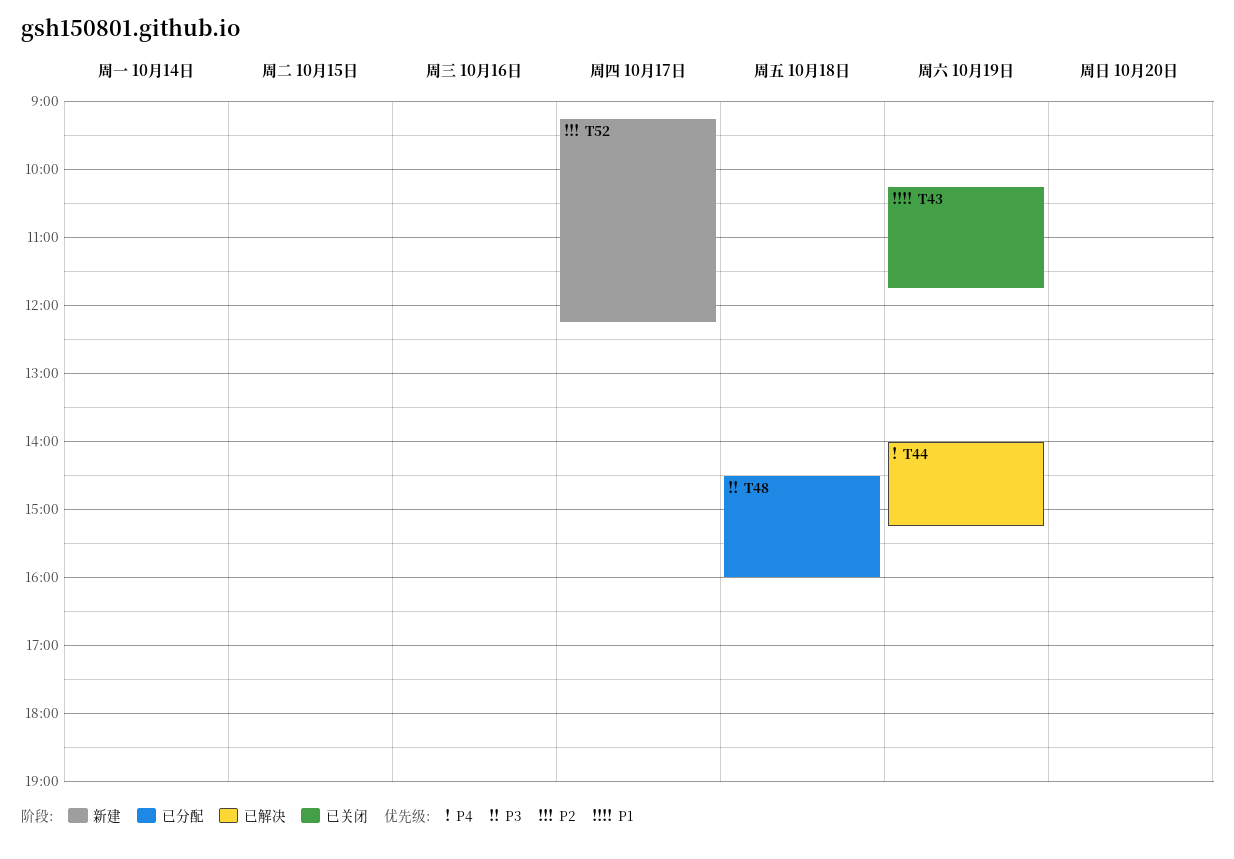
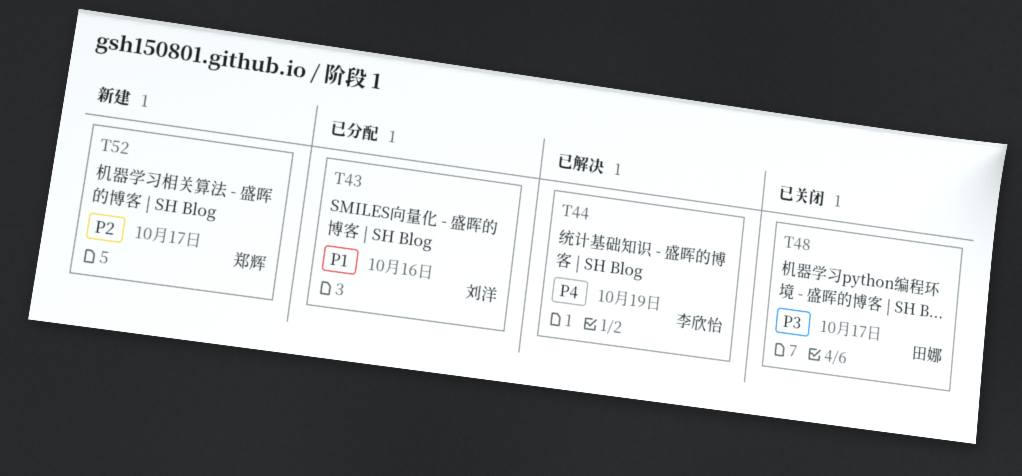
T43, status: 已关闭 -> 已分配
T43, day: Oct 19 -> Oct 16
T48, status: 已分配 -> 已关闭
T48, day: Oct 18 -> Oct 17

